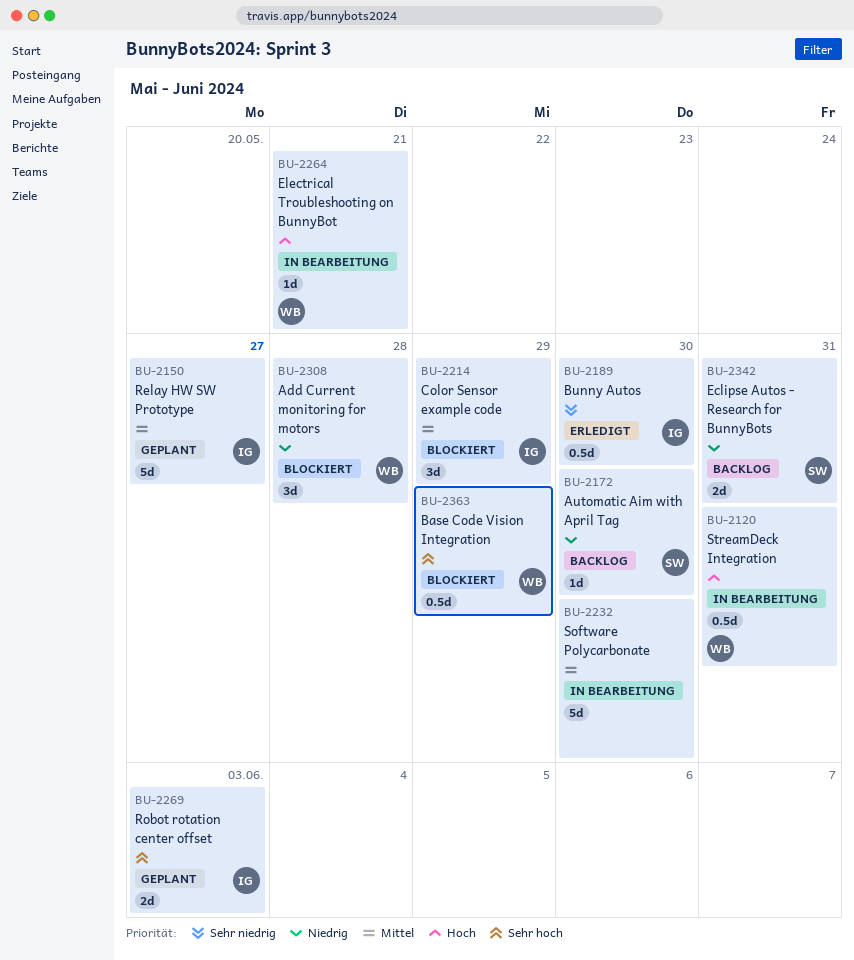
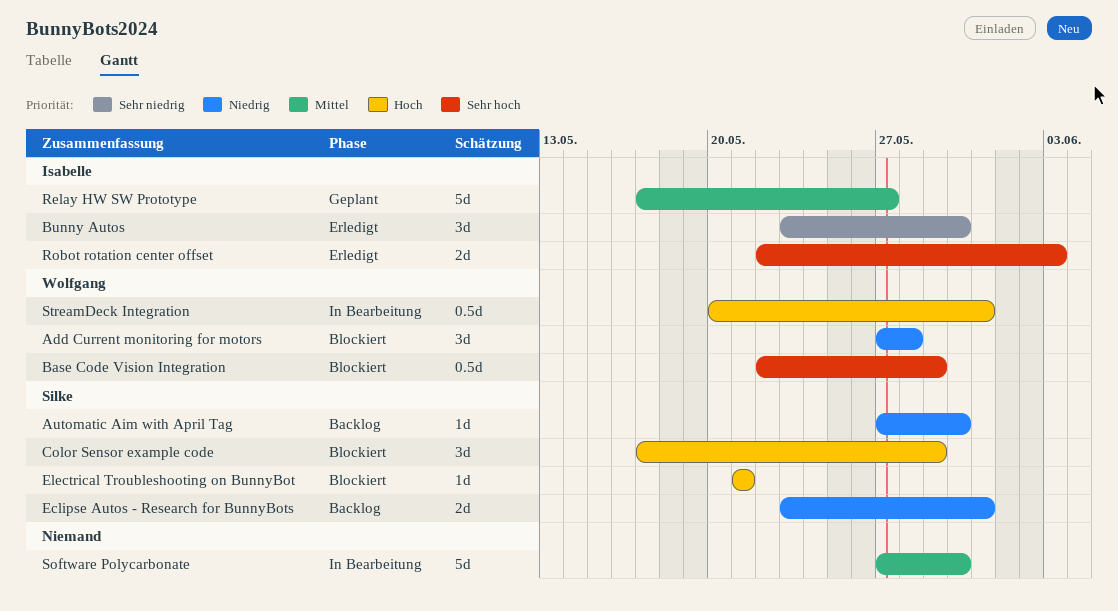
Bunny Autos, estimate: 0.5d -> 3d
Color Sensor example code, owner: Isabelle -> Silke
Color Sensor example code, priority: Mittel -> Hoch
Electrical Troubleshooting on BunnyBot, status: In Bearbeitung -> Blockiert
Electrical Troubleshooting on BunnyBot, owner: Wolfgang -> Silke
Robot rotation center offset, status: Geplant -> Erledigt

